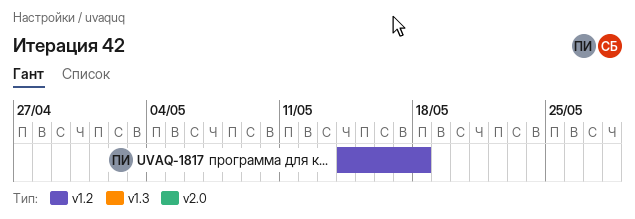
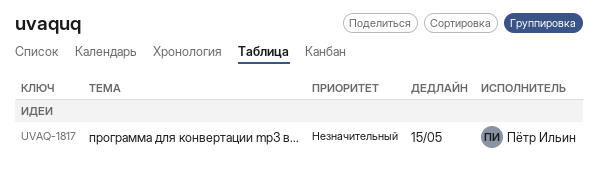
UVAQ-1817, due: May 18 -> May 15

